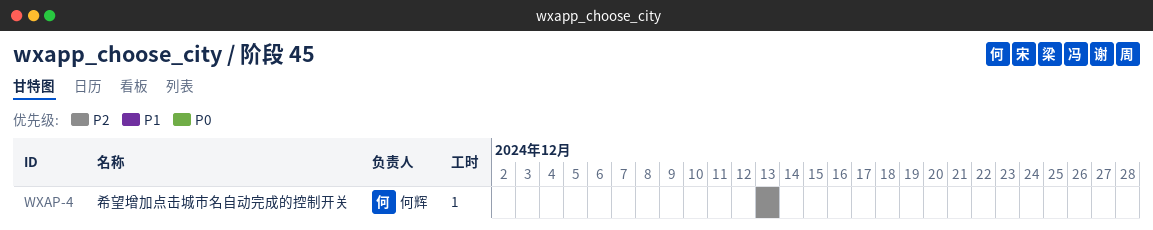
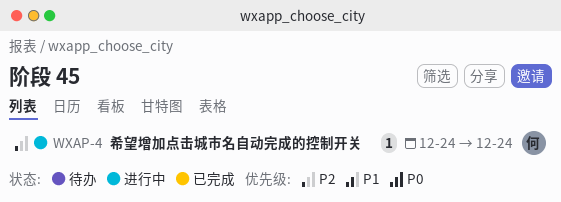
WXAP-4, start: Dec 13 -> Dec 24
WXAP-4, due: Dec 13 -> Dec 24

